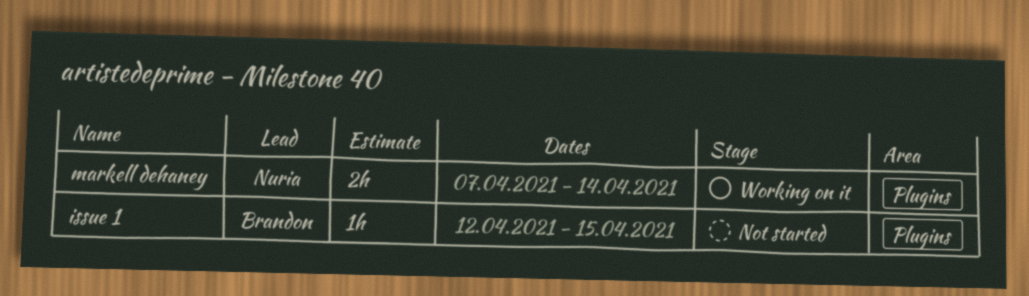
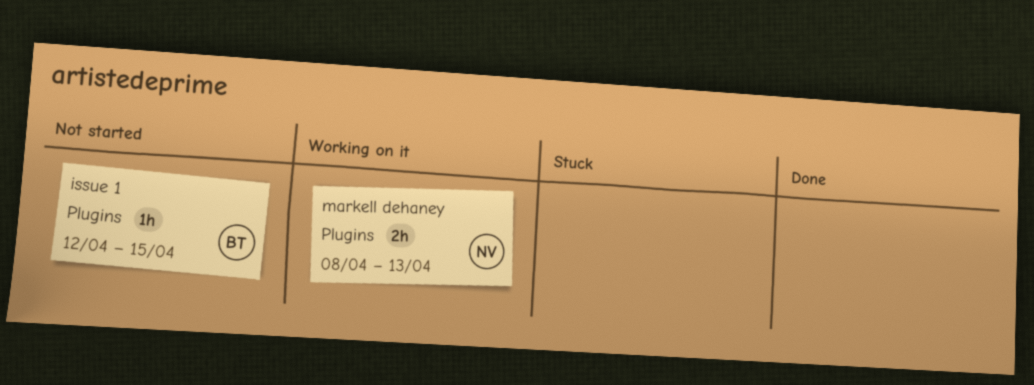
markell dehaney, start: Apr 7 -> Apr 8
markell dehaney, due: Apr 14 -> Apr 13

